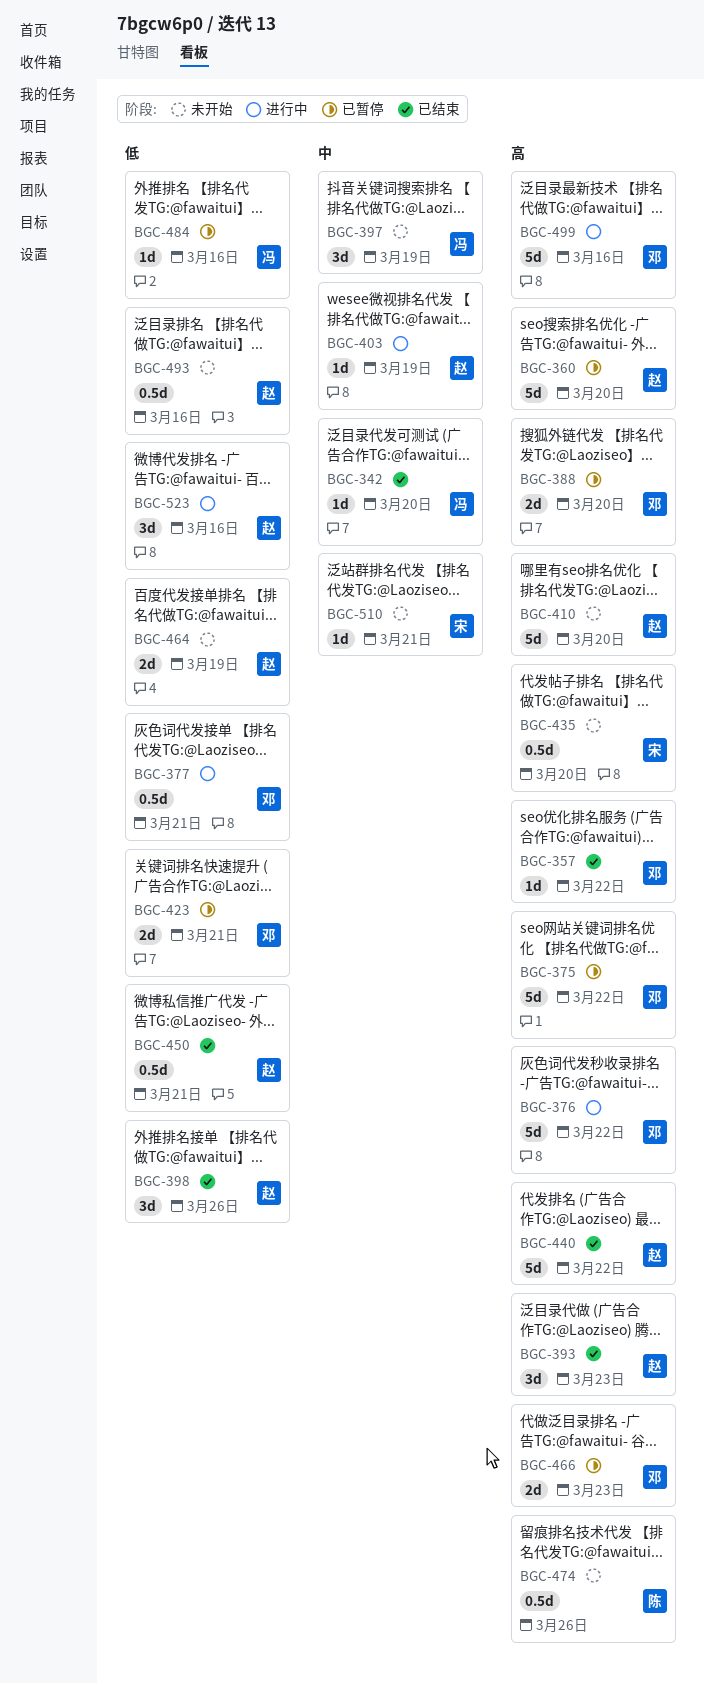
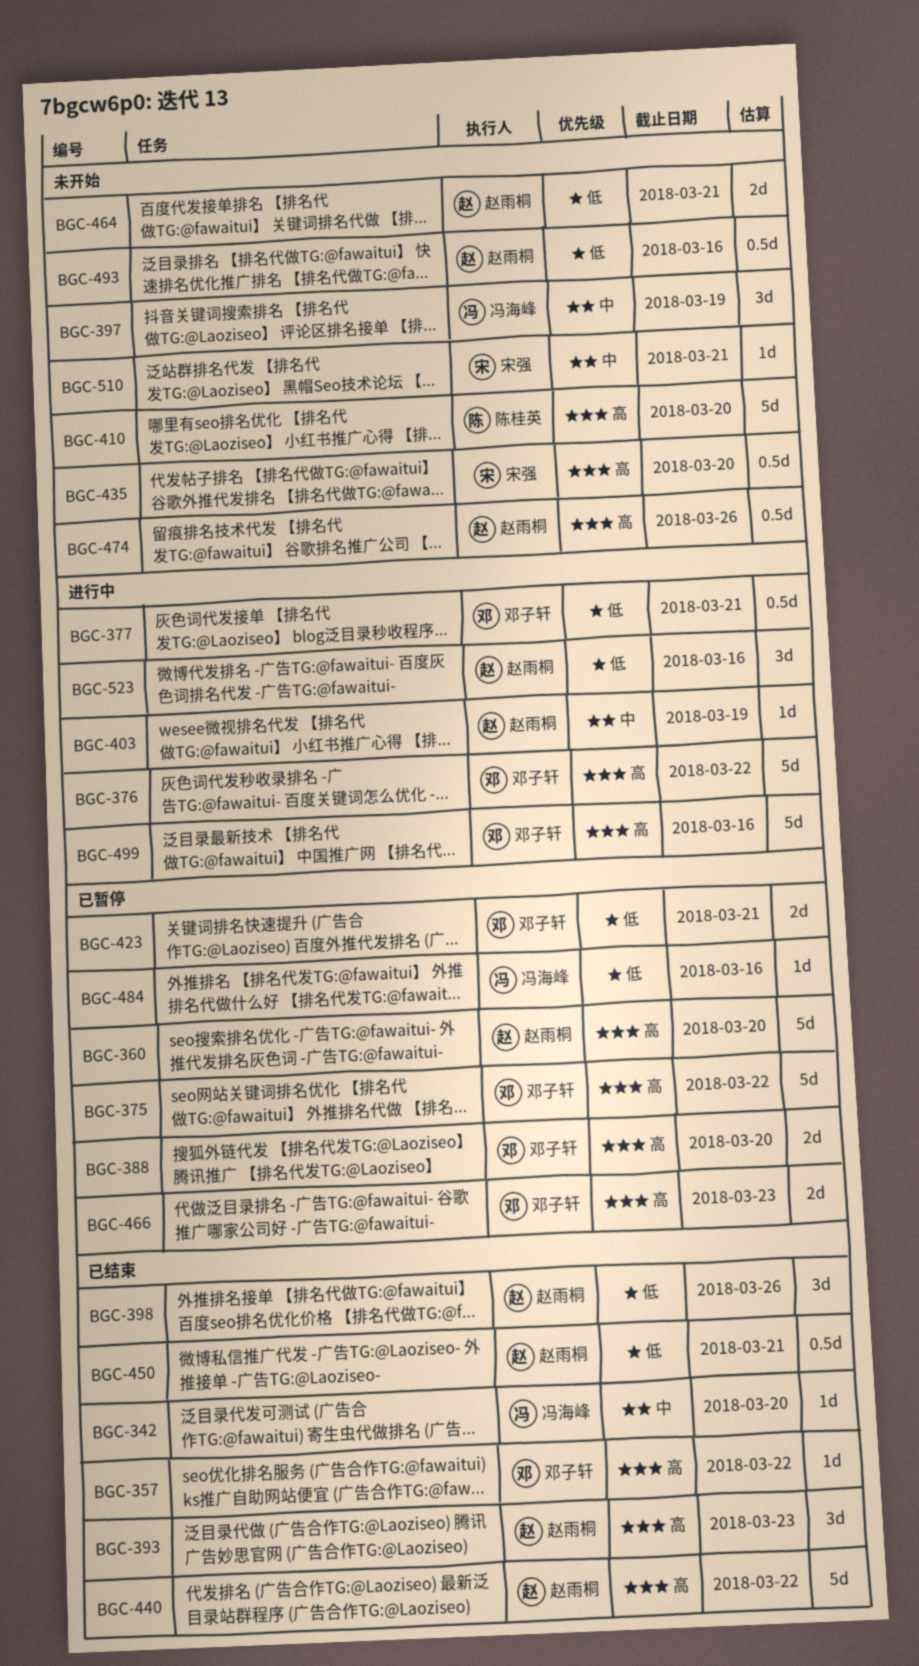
BGC-410, owner: 赵雨桐 -> 陈桂英
BGC-464, due: Mar 19 -> Mar 21
BGC-474, owner: 陈桂英 -> 赵雨桐

